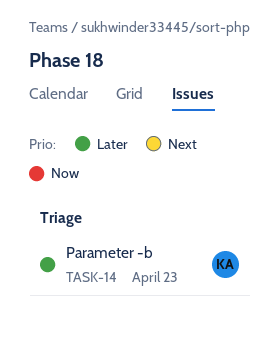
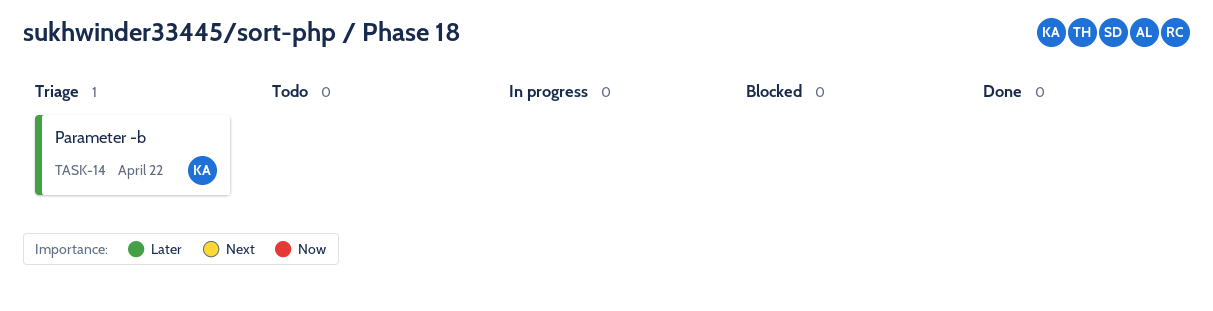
TASK-14, due: Apr 23 -> Apr 22

